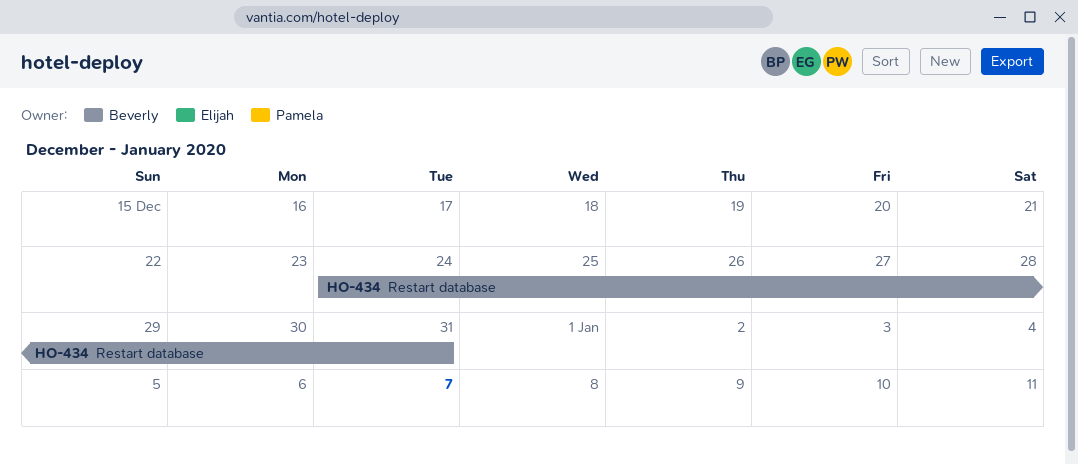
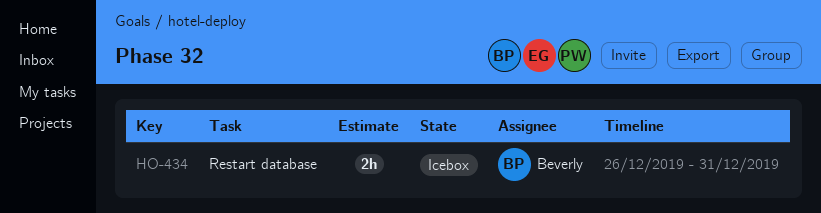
HO-434, start: Dec 24 -> Dec 26

